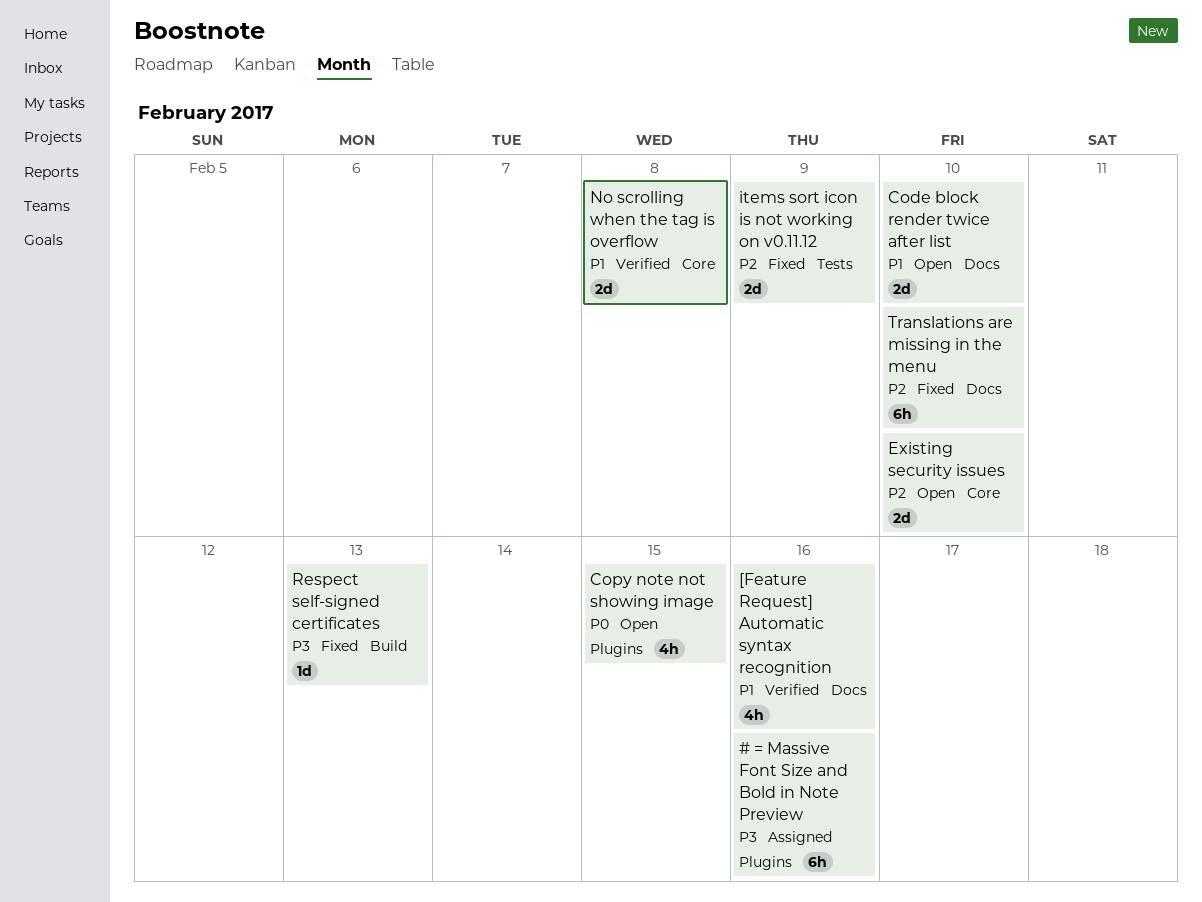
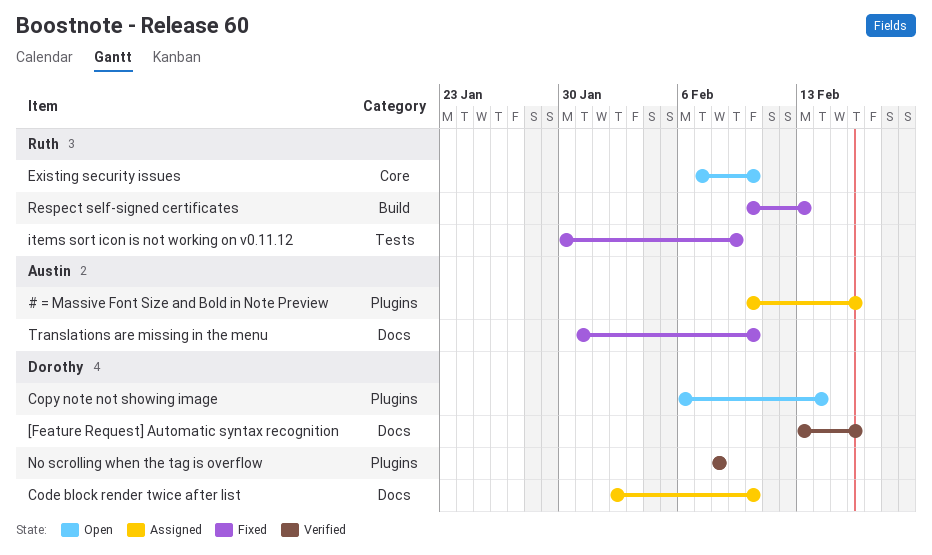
Code block render twice after list, status: Open -> Assigned
Copy note not showing image, due: Feb 15 -> Feb 14
No scrolling when the tag is overflow, label: Core -> Plugins

